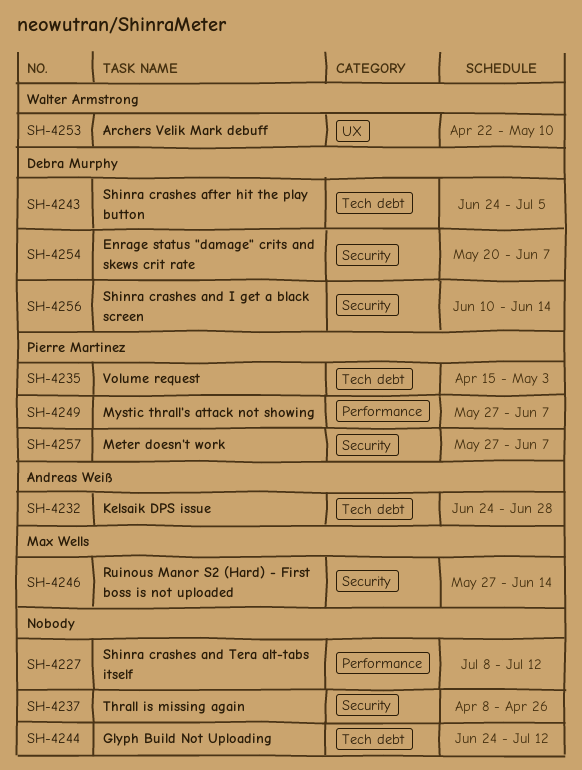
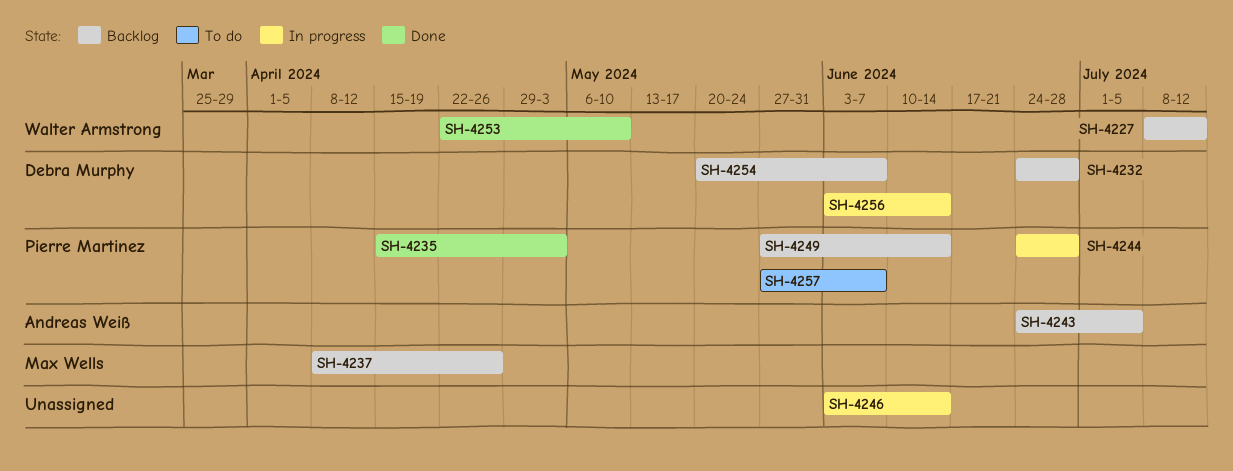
SH-4227, owner: none -> Walter Armstrong
SH-4232, owner: Andreas Weiß -> Debra Murphy
SH-4237, owner: none -> Max Wells
SH-4243, owner: Debra Murphy -> Andreas Weiß
SH-4244, owner: none -> Pierre Martinez
SH-4244, due: Jul 12 -> Jun 28
SH-4246, owner: Max Wells -> none
SH-4246, start: May 27 -> Jun 3
SH-4249, due: Jun 7 -> Jun 14
SH-4256, start: Jun 10 -> Jun 3

